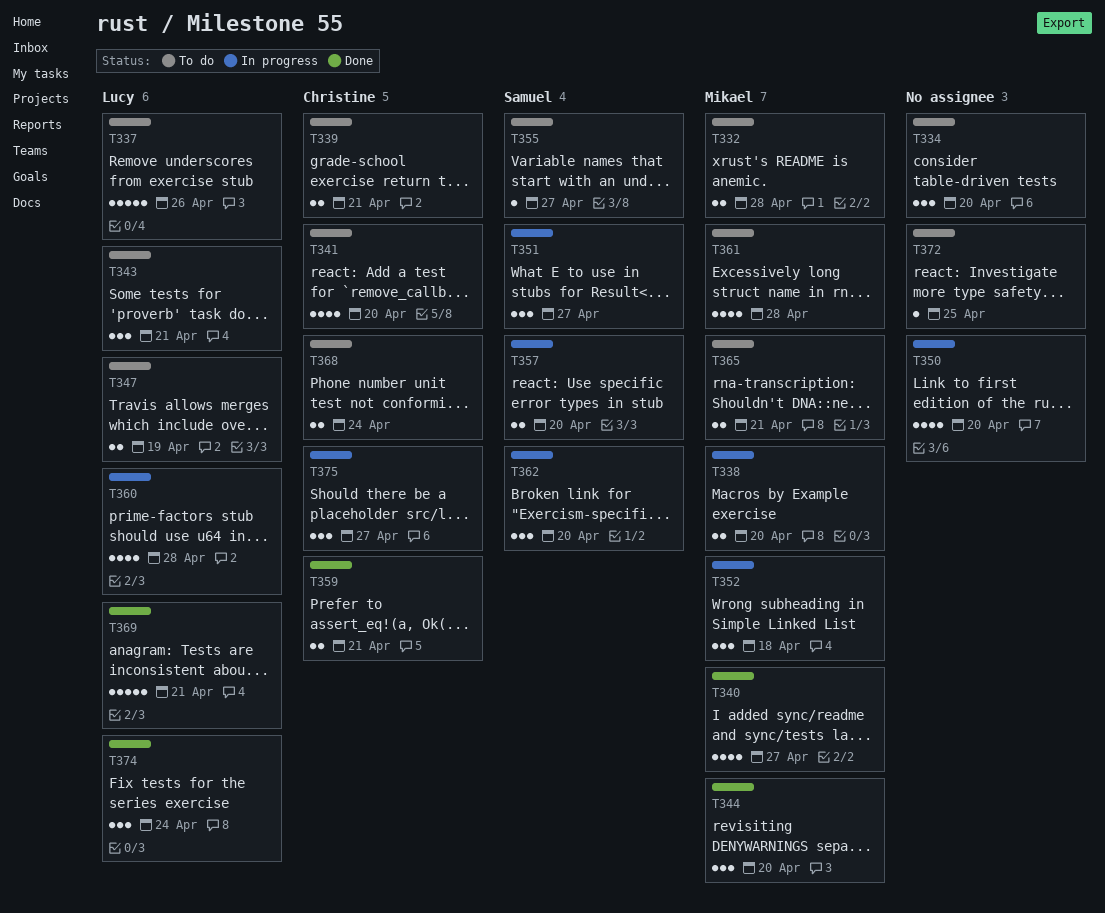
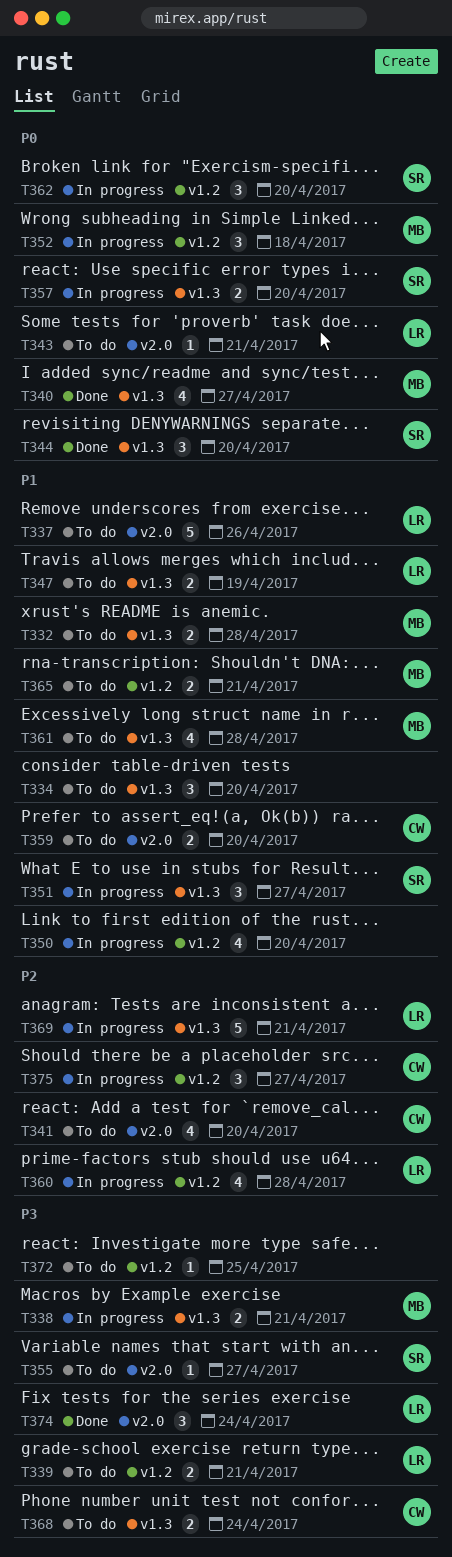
T338, due: Apr 20 -> Apr 21
T339, owner: Christine -> Lucy
T343, estimate: 3 -> 1
T344, owner: Mikael -> Samuel
T359, status: Done -> To do
T359, due: Apr 21 -> Apr 20
T369, status: Done -> In progress

